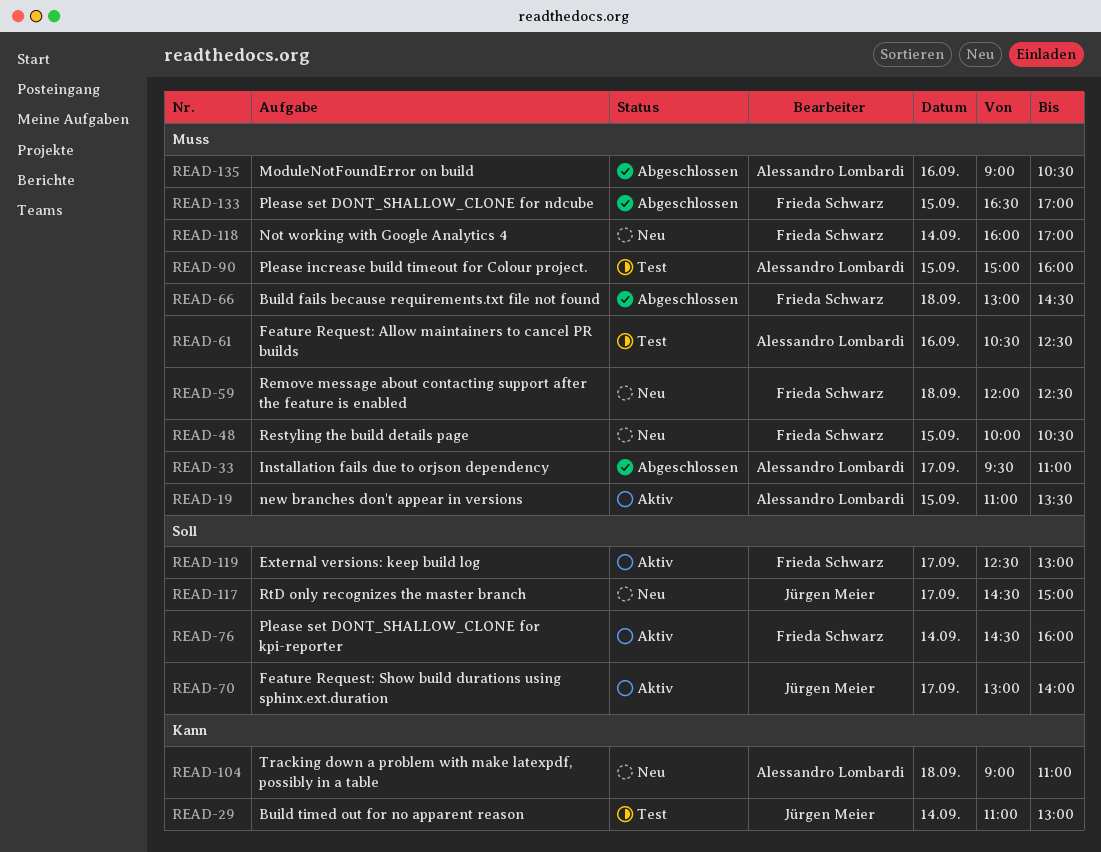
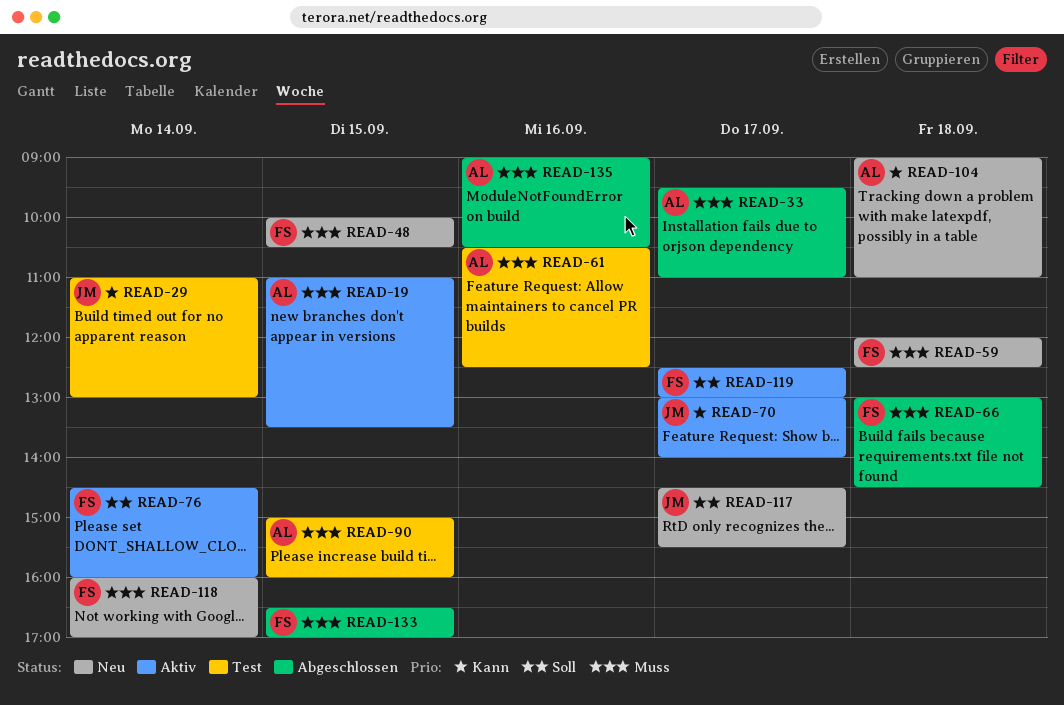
READ-70, priority: Soll -> Kann
READ-117, ends: 15:00 -> 15:30

